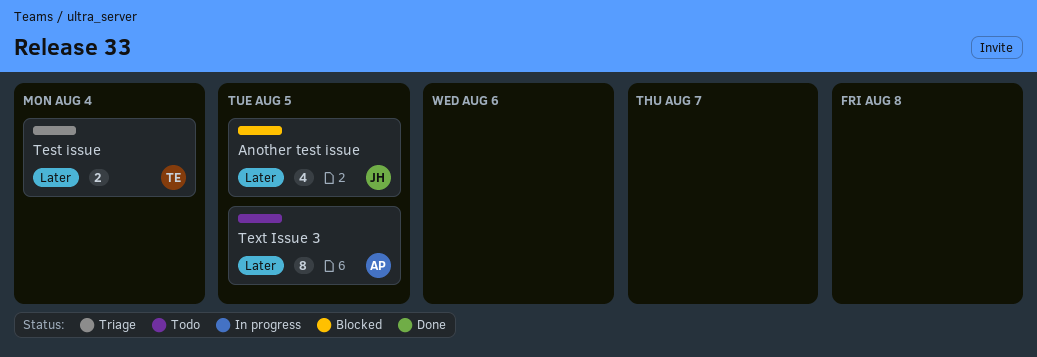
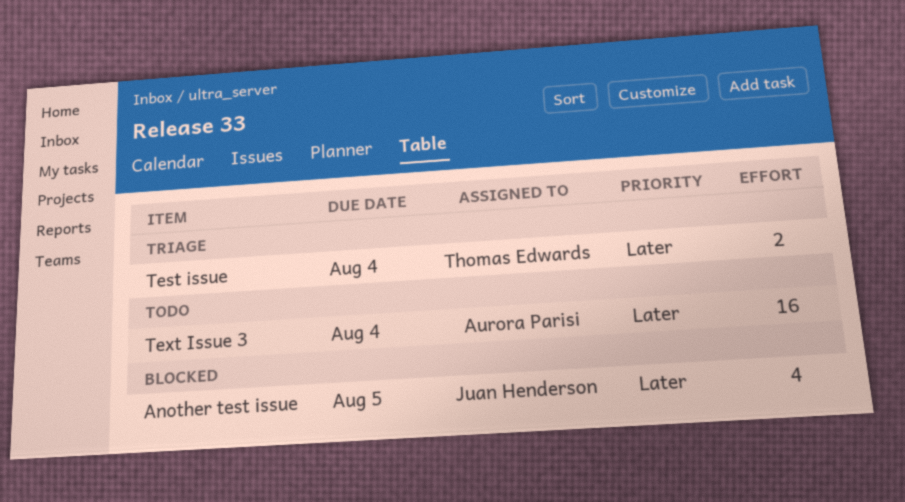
Text Issue 3, estimate: 8 -> 16
Text Issue 3, due: Aug 5 -> Aug 4

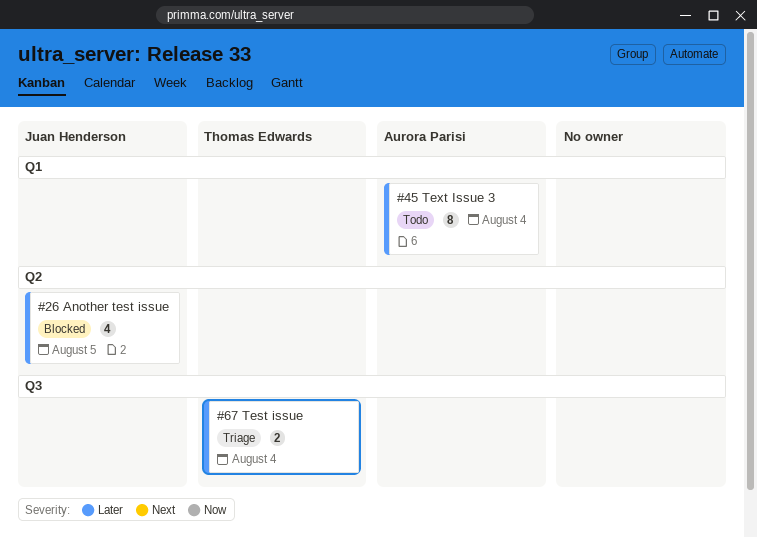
Text Issue 3, estimate: 16 -> 8

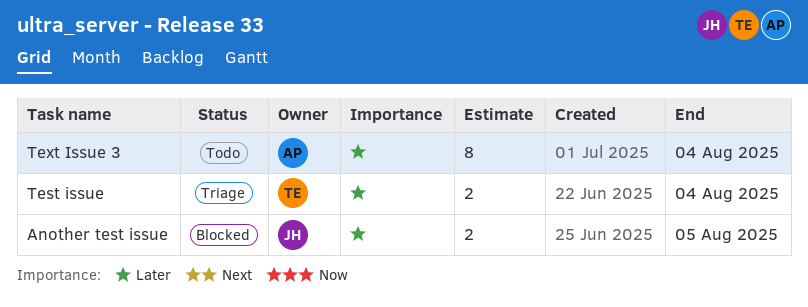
Another test issue, estimate: 4 -> 2

